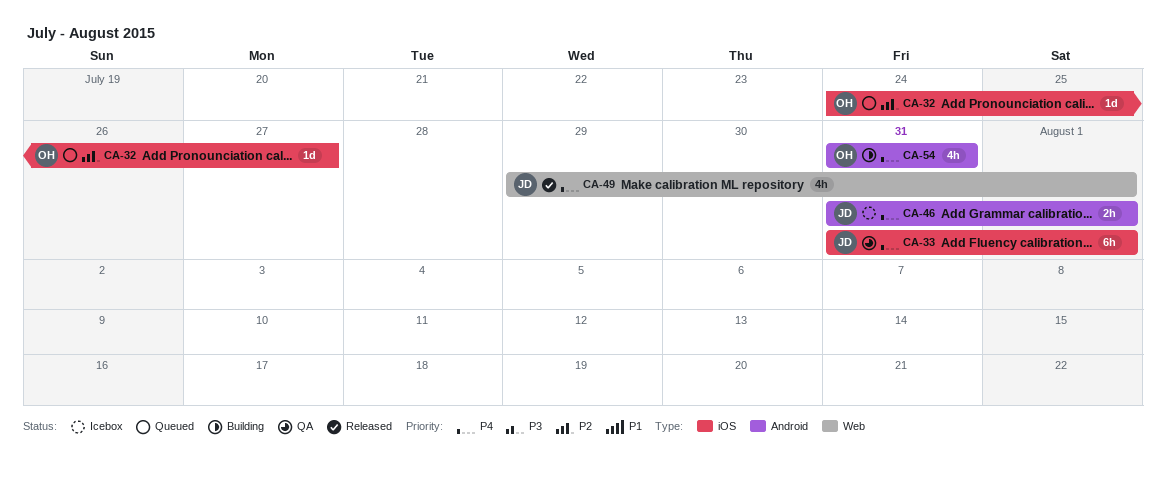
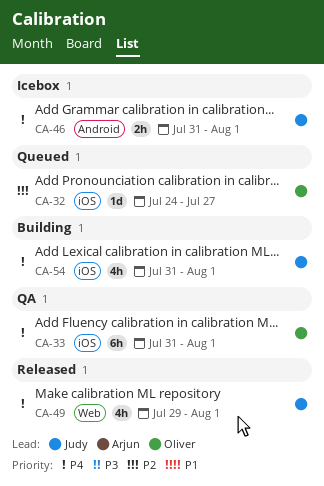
CA-33, owner: Judy -> Oliver
CA-54, owner: Oliver -> Judy
CA-54, label: Android -> iOS
CA-54, due: Jul 31 -> Aug 1

